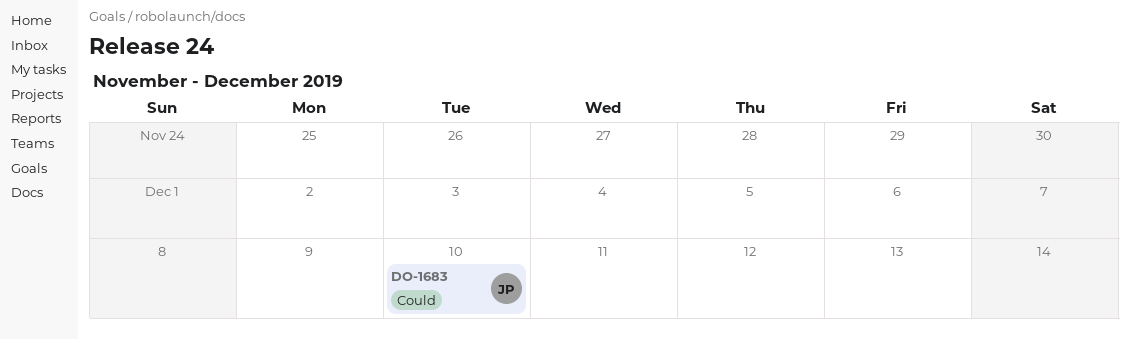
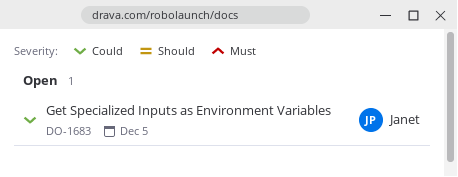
DO-1683, due: Dec 10 -> Dec 5

